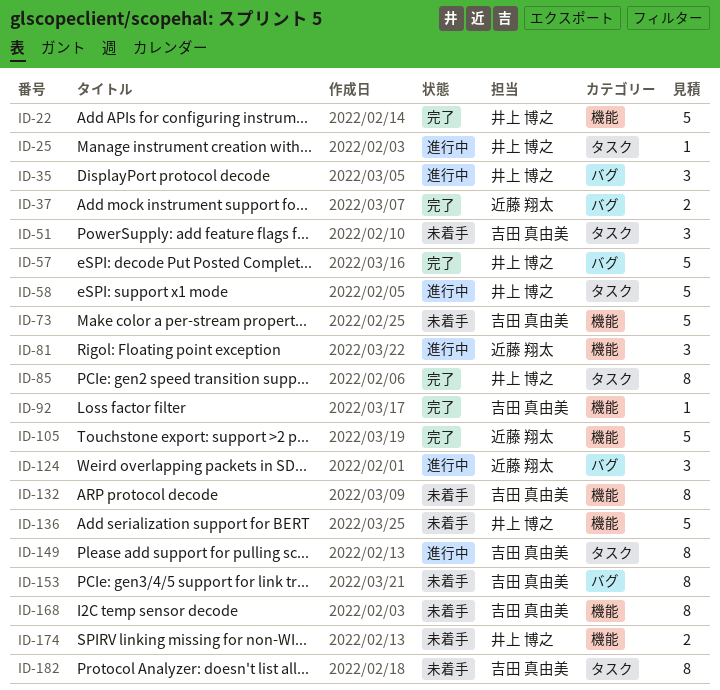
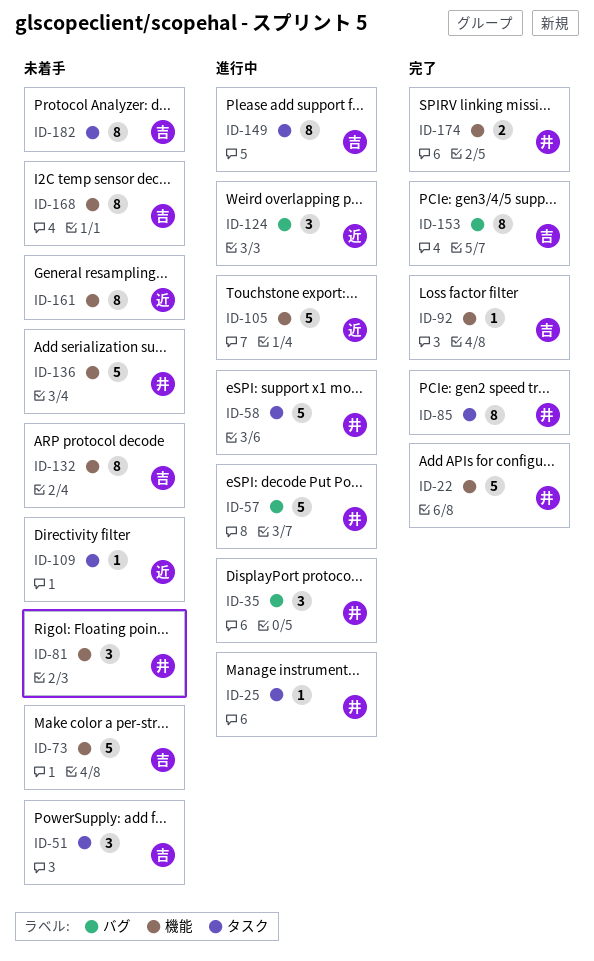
ID-37: present -> none
ID-57, status: 完了 -> 進行中
ID-81, status: 進行中 -> 未着手
ID-81, owner: 近藤 翔太 -> 井上 博之
ID-105, status: 完了 -> 進行中
ID-109: none -> present
ID-153, status: 未着手 -> 完了
ID-161: none -> present
ID-174, status: 未着手 -> 完了

